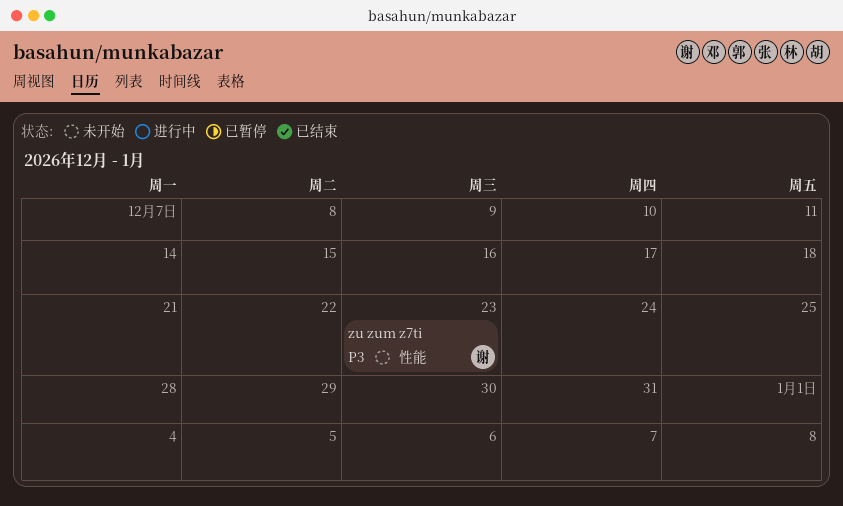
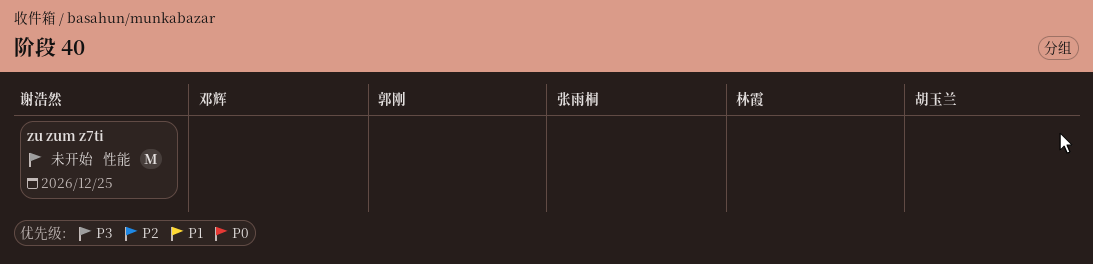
zu zum z7ti, due: Dec 23 -> Dec 25

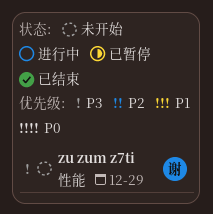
zu zum z7ti, due: Dec 25 -> Dec 29

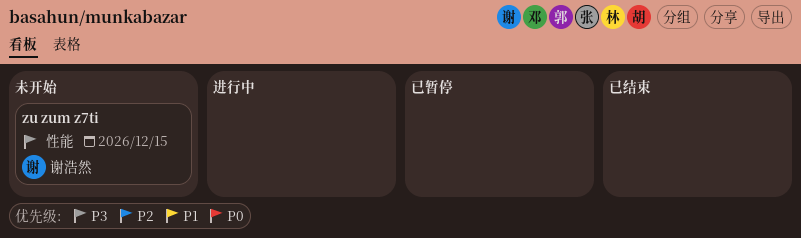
zu zum z7ti, due: Dec 29 -> Dec 15

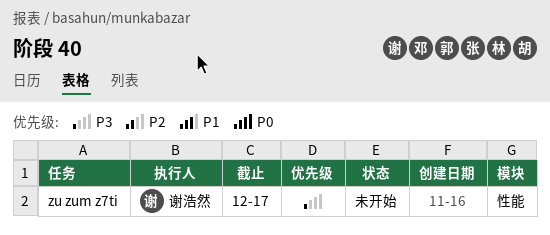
zu zum z7ti, due: Dec 15 -> Dec 17

